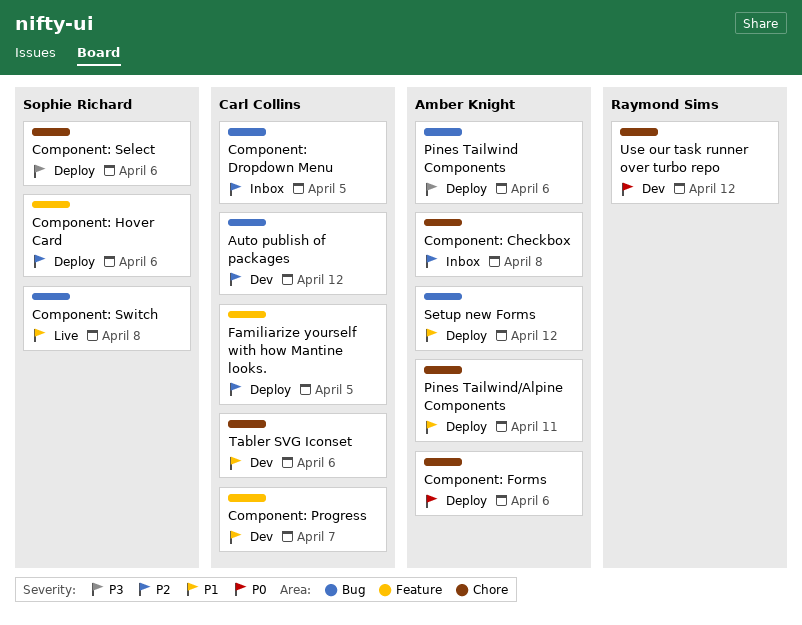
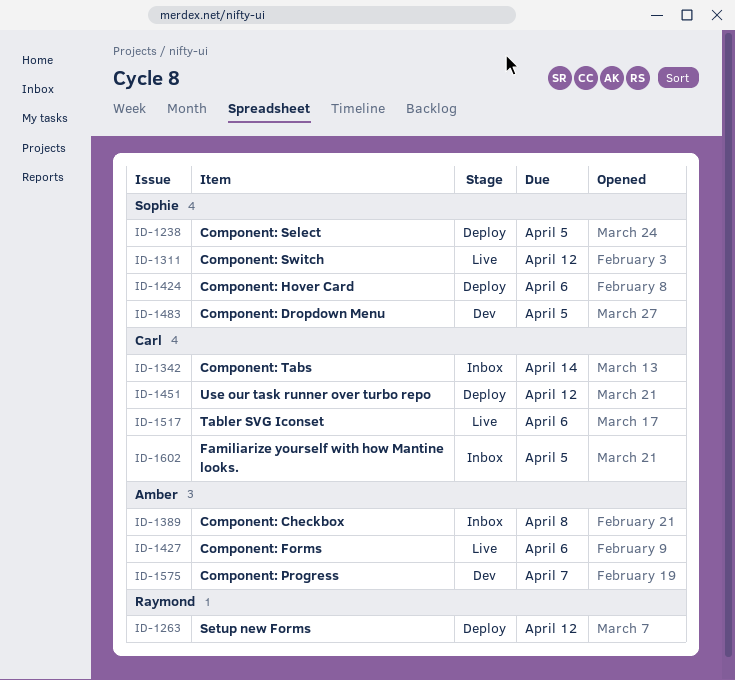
Auto publish of packages: present -> none
Component: Dropdown Menu, status: Inbox -> Dev
Component: Dropdown Menu, owner: Carl Collins -> Sophie Richard
Component: Forms, status: Deploy -> Live
Component: Progress, owner: Carl Collins -> Amber Knight
Component: Select, due: Apr 6 -> Apr 5
Component: Switch, due: Apr 8 -> Apr 12
Component: Tabs: none -> present
Familiarize yourself with how Mantine looks., status: Deploy -> Inbox
Pines Tailwind Components: present -> none
Pines Tailwind/Alpine Components: present -> none
Setup new Forms, owner: Amber Knight -> Raymond Sims
Tabler SVG Iconset, status: Dev -> Live
Use our task runner over turbo repo, status: Dev -> Deploy
Use our task runner over turbo repo, owner: Raymond Sims -> Carl Collins

